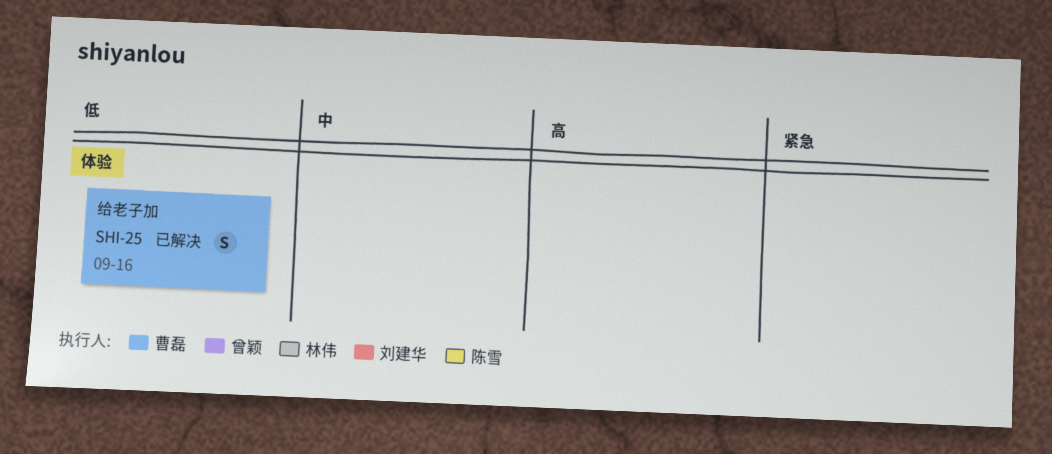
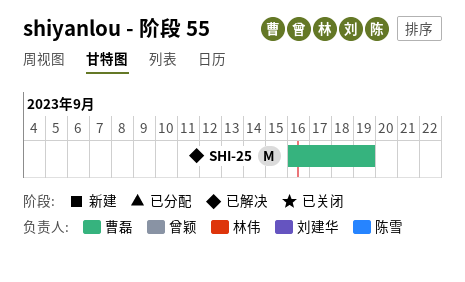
SHI-25, estimate: S -> M
SHI-25, due: Sep 16 -> Sep 19

